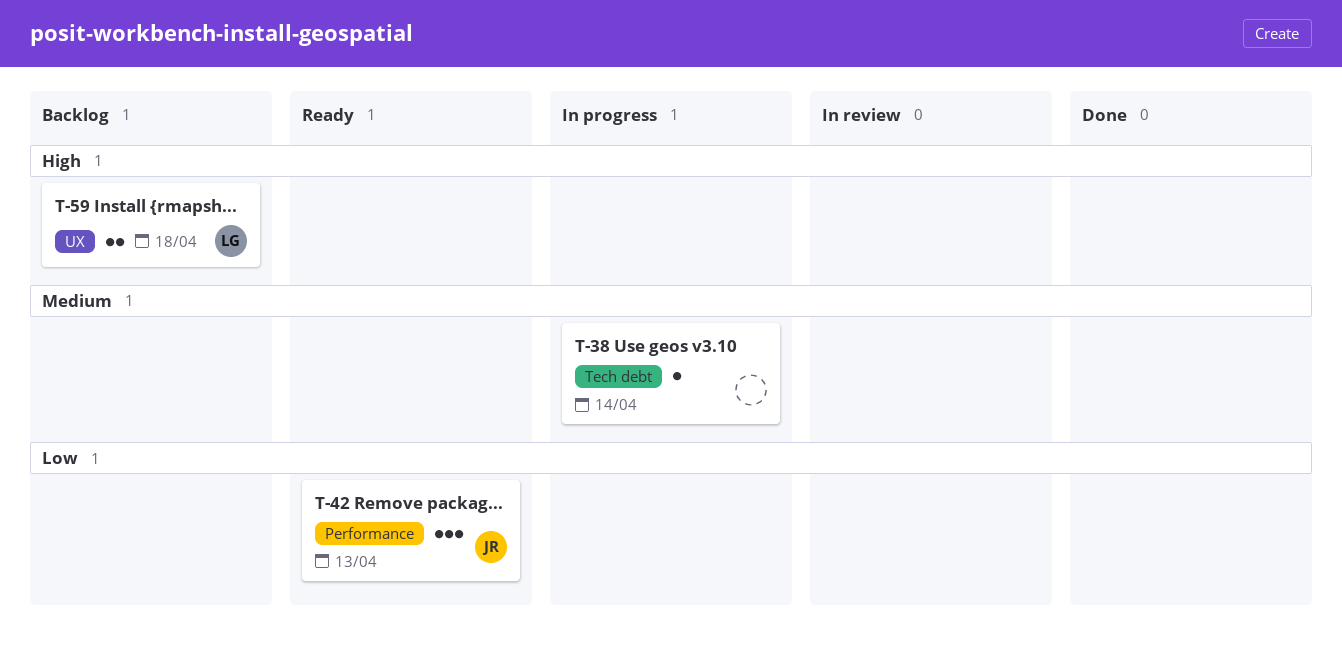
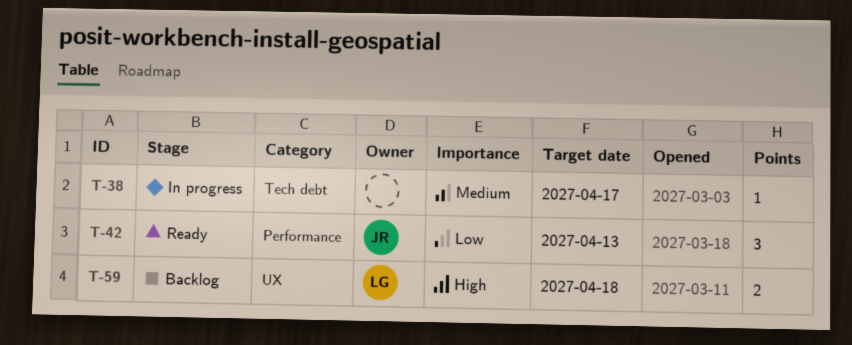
T-38, due: Apr 14 -> Apr 17

